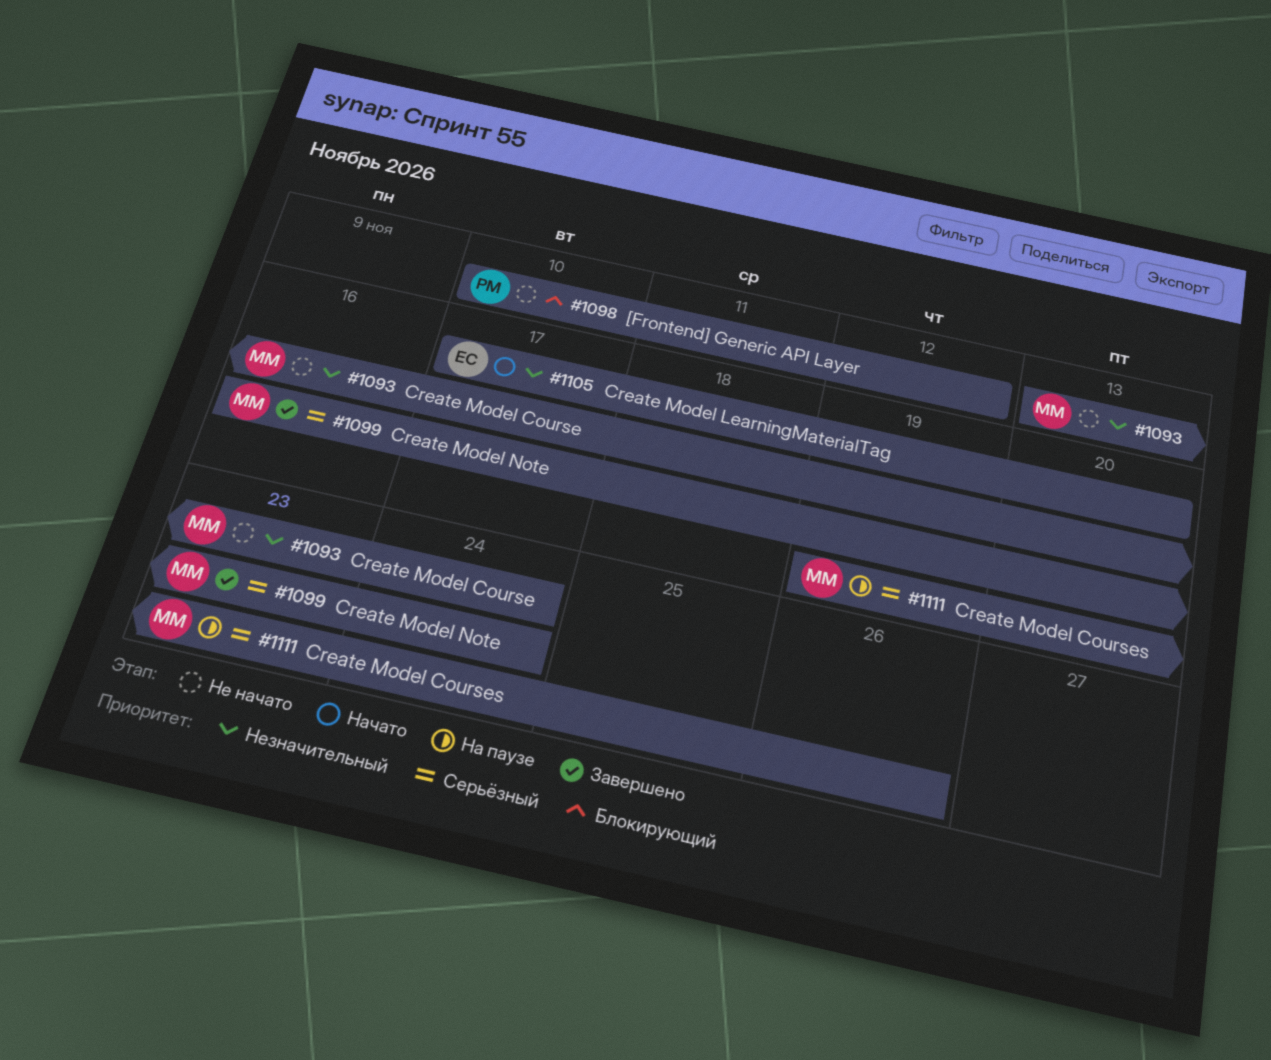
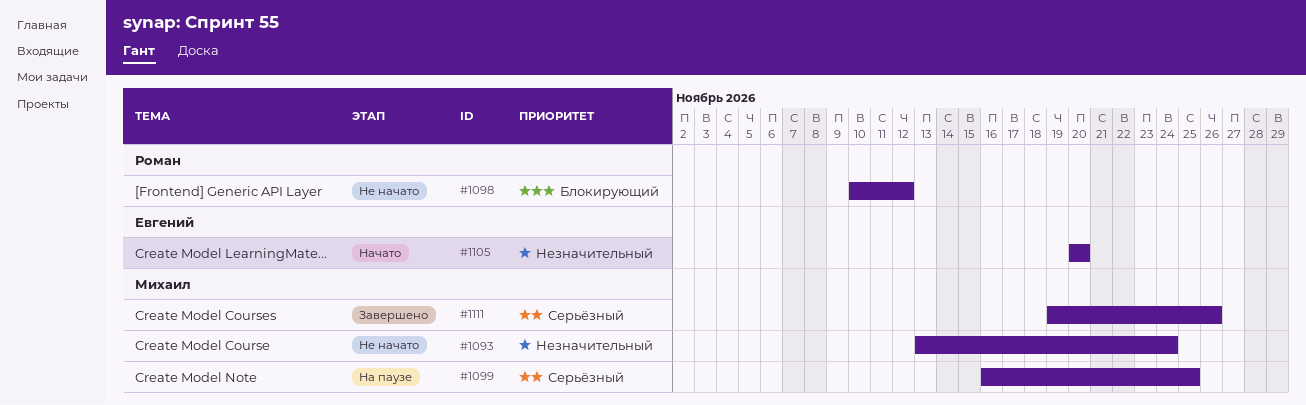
#1099, status: Завершено -> На паузе
#1099, due: Nov 24 -> Nov 25
#1105, start: Nov 17 -> Nov 20
#1111, status: На паузе -> Завершено

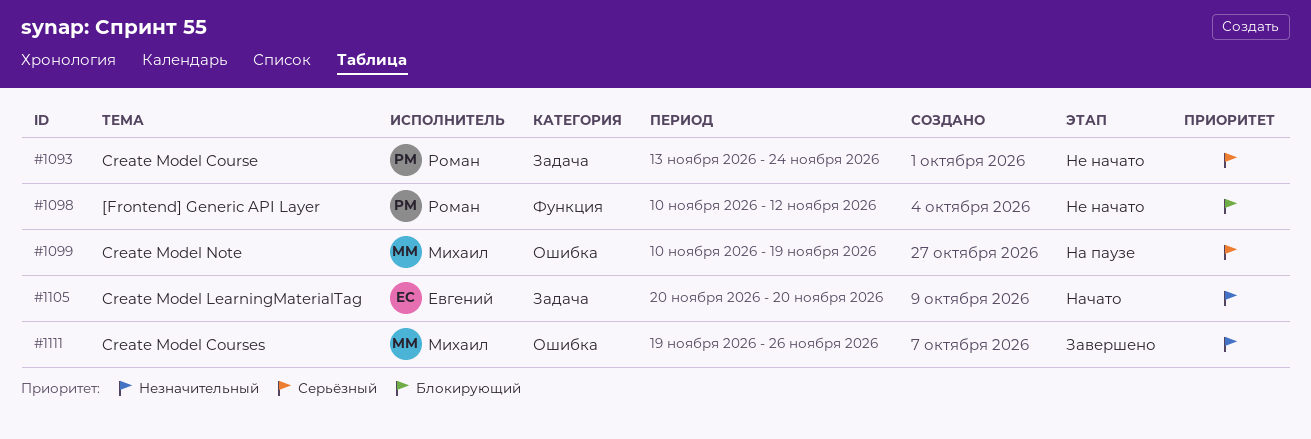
#1093, owner: Михаил -> Роман
#1093, priority: Незначительный -> Серьёзный
#1099, start: Nov 16 -> Nov 10
#1099, due: Nov 25 -> Nov 19
#1111, priority: Серьёзный -> Незначительный

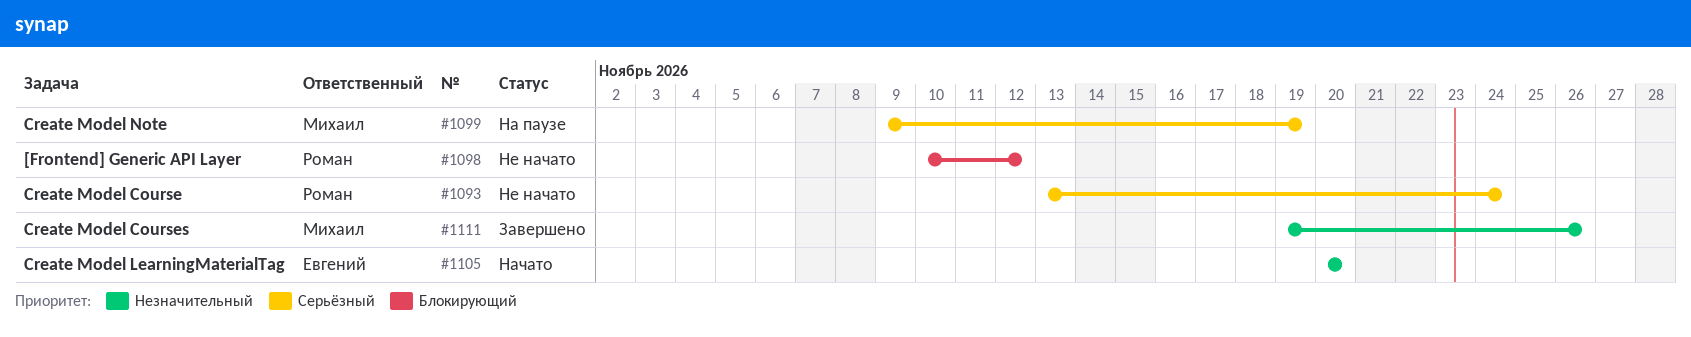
#1099, start: Nov 10 -> Nov 9

